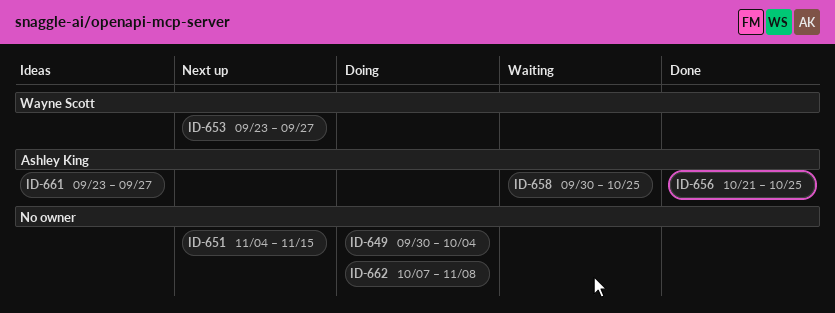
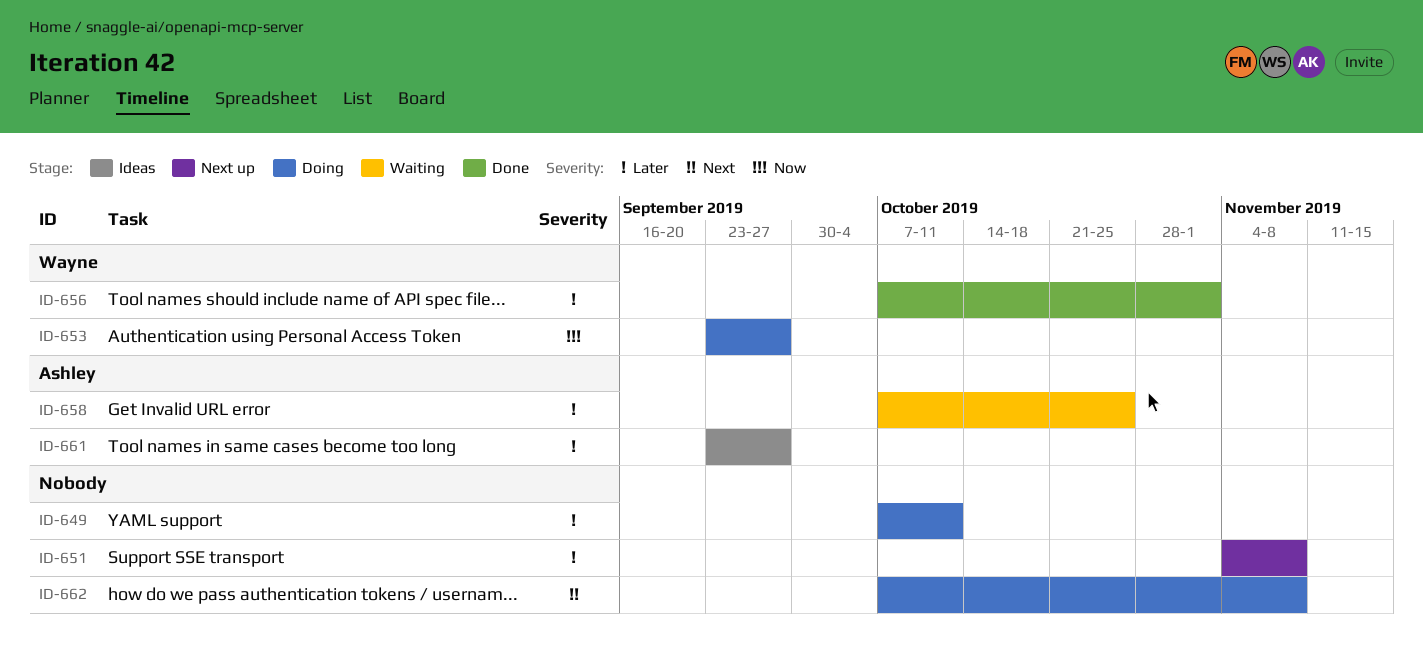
ID-649, start: Sep 30 -> Oct 7
ID-649, due: Oct 4 -> Oct 11
ID-651, due: Nov 15 -> Nov 8
ID-653, status: Next up -> Doing
ID-656, owner: Ashley King -> Wayne Scott
ID-656, start: Oct 21 -> Oct 7
ID-656, due: Oct 25 -> Nov 1
ID-658, start: Sep 30 -> Oct 7

